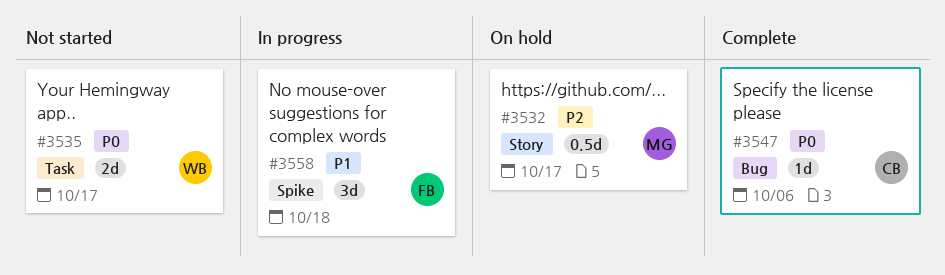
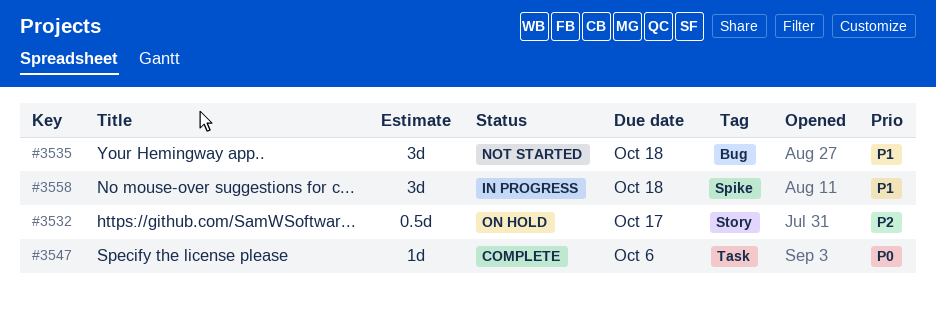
#3535, priority: P0 -> P1
#3535, label: Task -> Bug
#3535, estimate: 2d -> 3d
#3535, due: Oct 17 -> Oct 18
#3547, label: Bug -> Task

